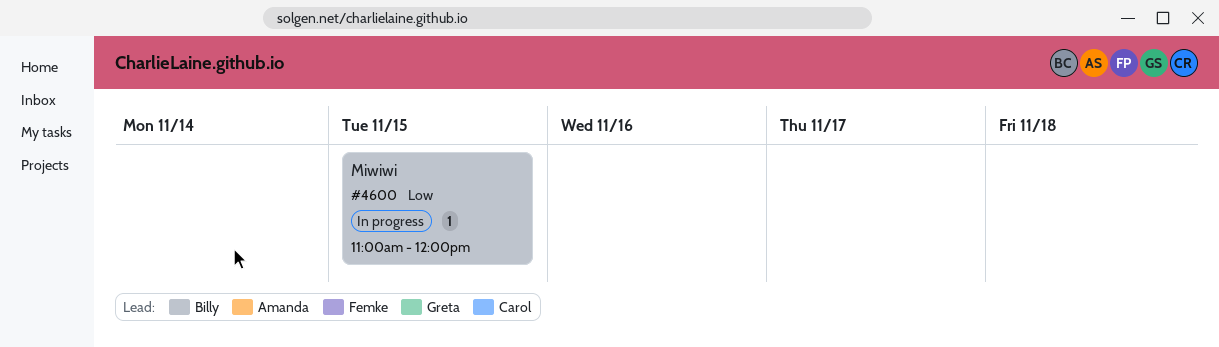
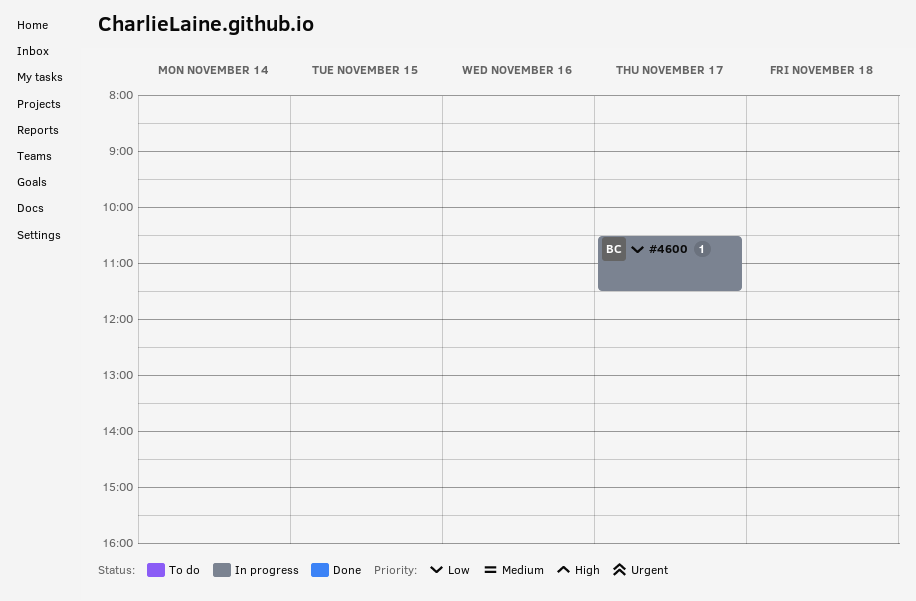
#4600, day: Nov 15 -> Nov 17
#4600, begins: 11:00 -> 10:30
#4600, ends: 12:00 -> 11:30

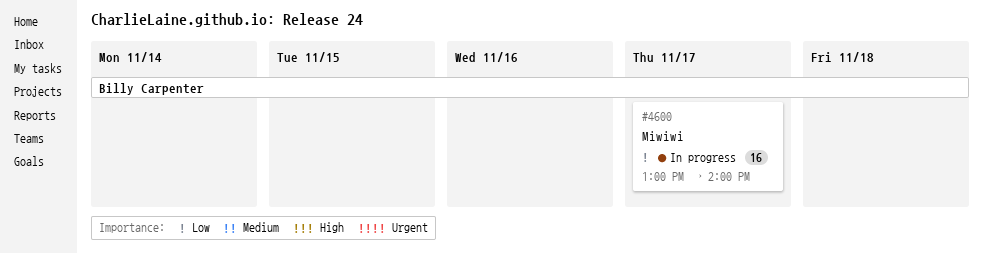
#4600, estimate: 1 -> 16
#4600, begins: 10:30 -> 13:00
#4600, ends: 11:30 -> 14:00

